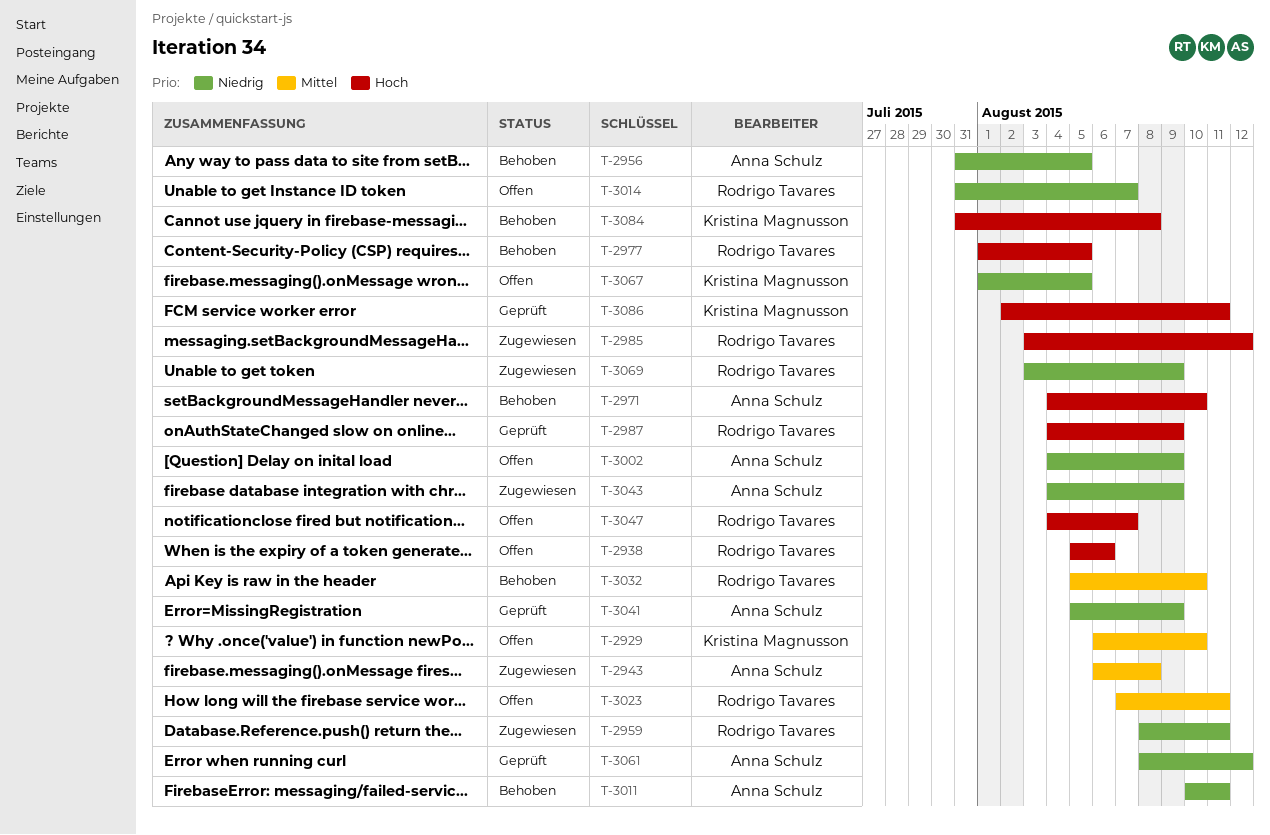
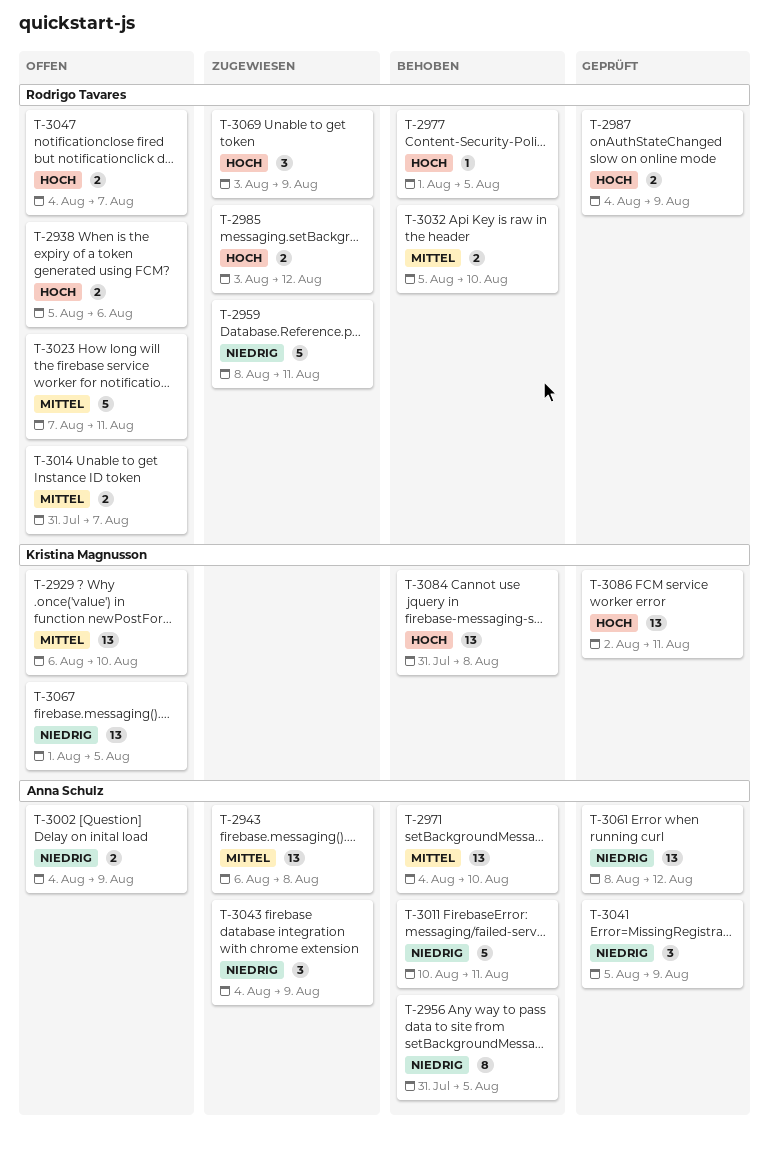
T-2971, priority: Hoch -> Mittel
T-3014, priority: Niedrig -> Mittel
T-3069, priority: Niedrig -> Hoch

